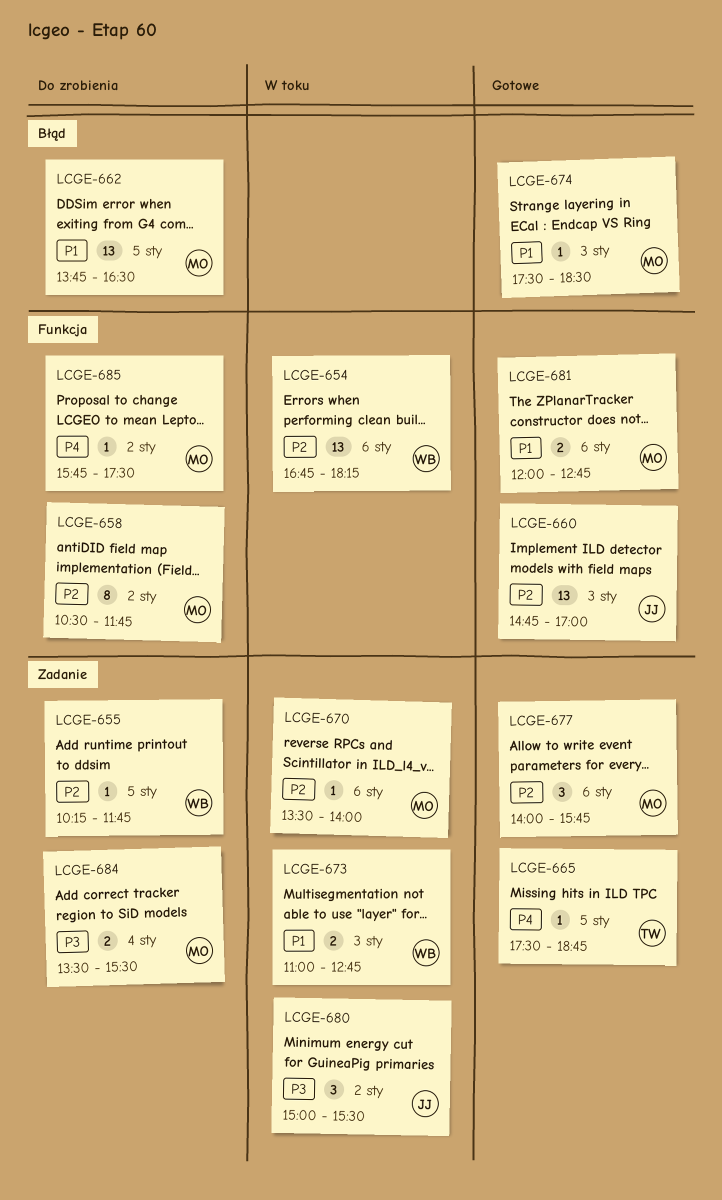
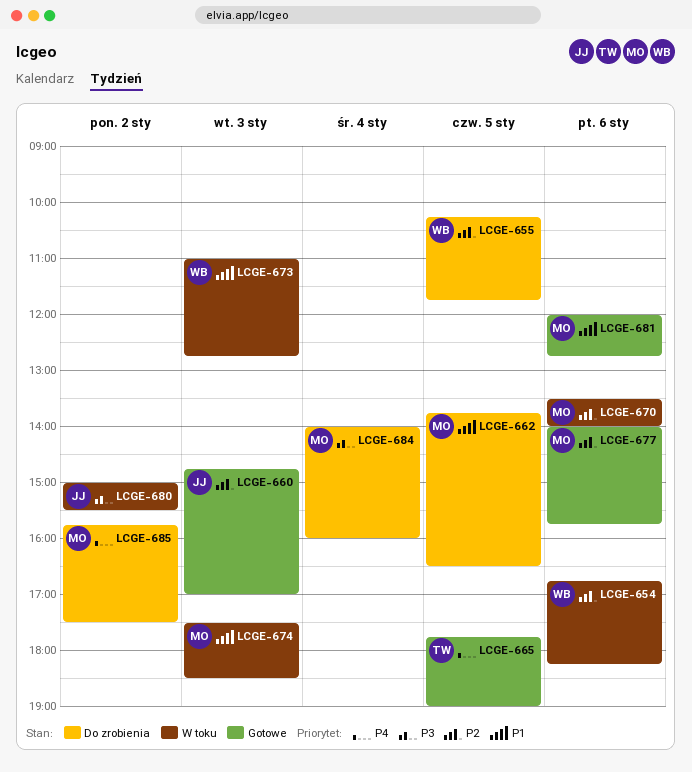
LCGE-658: present -> none
LCGE-665, begins: 17:30 -> 17:45
LCGE-665, ends: 18:45 -> 19:00
LCGE-674, status: Gotowe -> W toku
LCGE-684, begins: 13:30 -> 14:00
LCGE-684, ends: 15:30 -> 16:00

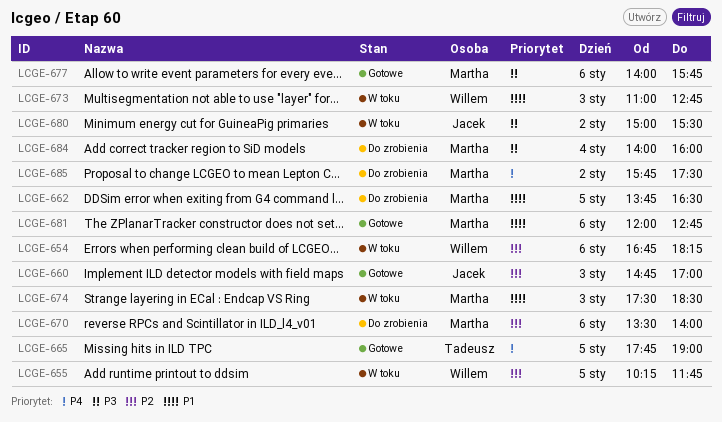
LCGE-655, status: Do zrobienia -> W toku
LCGE-670, status: W toku -> Do zrobienia
LCGE-677, priority: P2 -> P3

